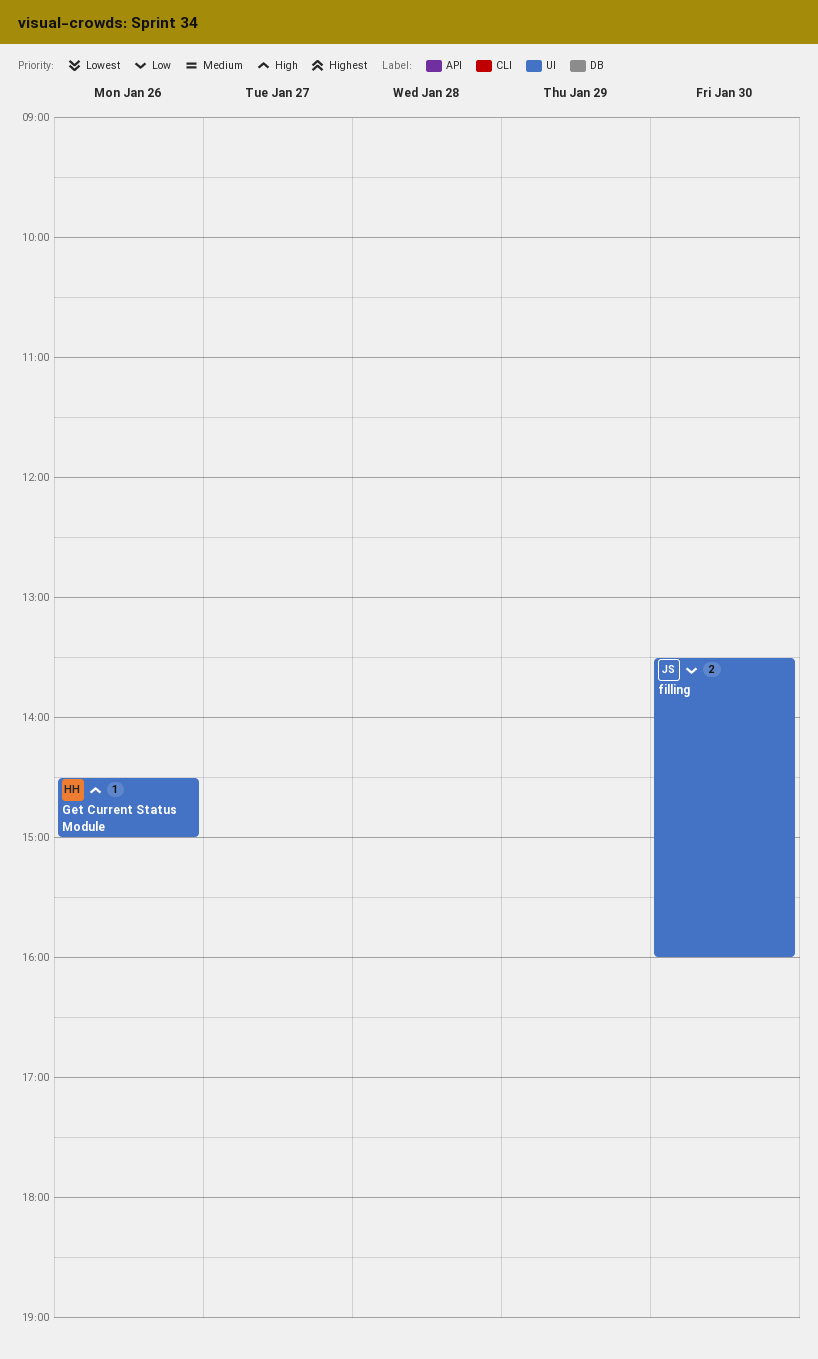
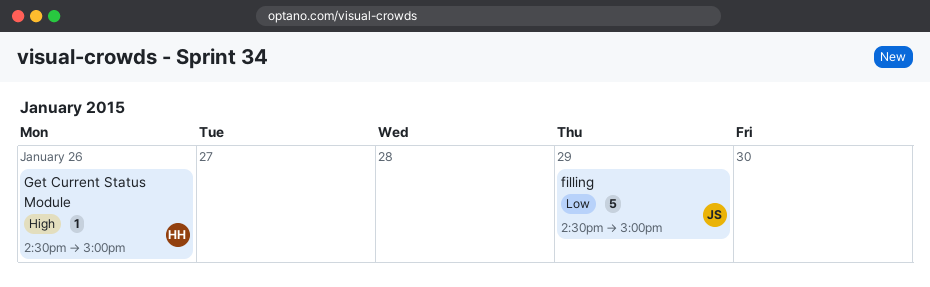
filling, estimate: 2 -> 5
filling, day: Jan 30 -> Jan 29
filling, begins: 13:30 -> 14:30
filling, ends: 16:00 -> 15:00

